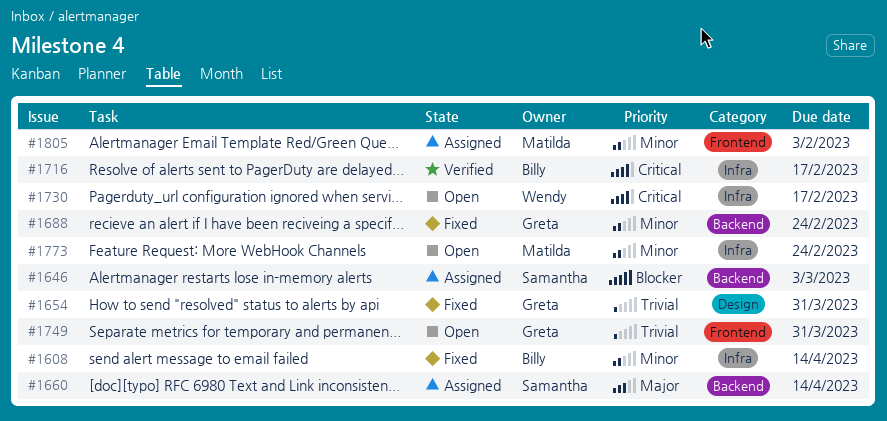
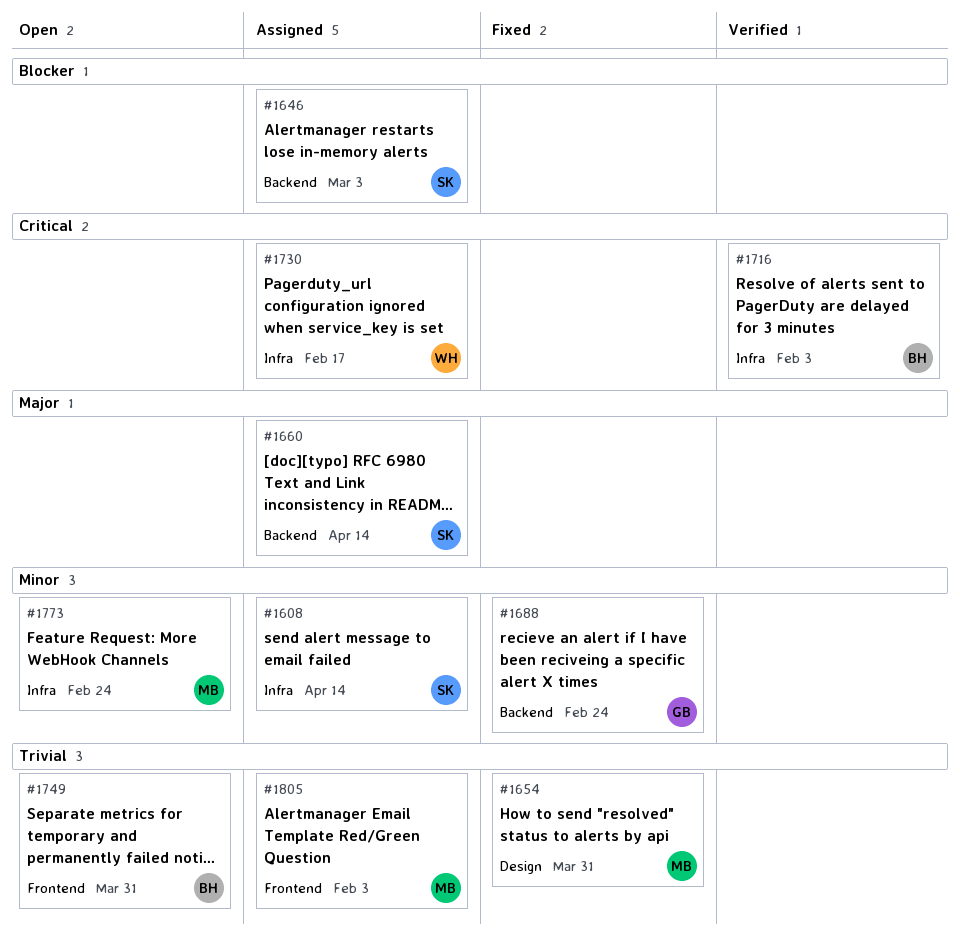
#1608, status: Fixed -> Assigned
#1608, owner: Billy -> Samantha
#1654, owner: Greta -> Matilda
#1716, due: Feb 17 -> Feb 3
#1730, status: Open -> Assigned
#1749, owner: Greta -> Billy
#1805, priority: Minor -> Trivial

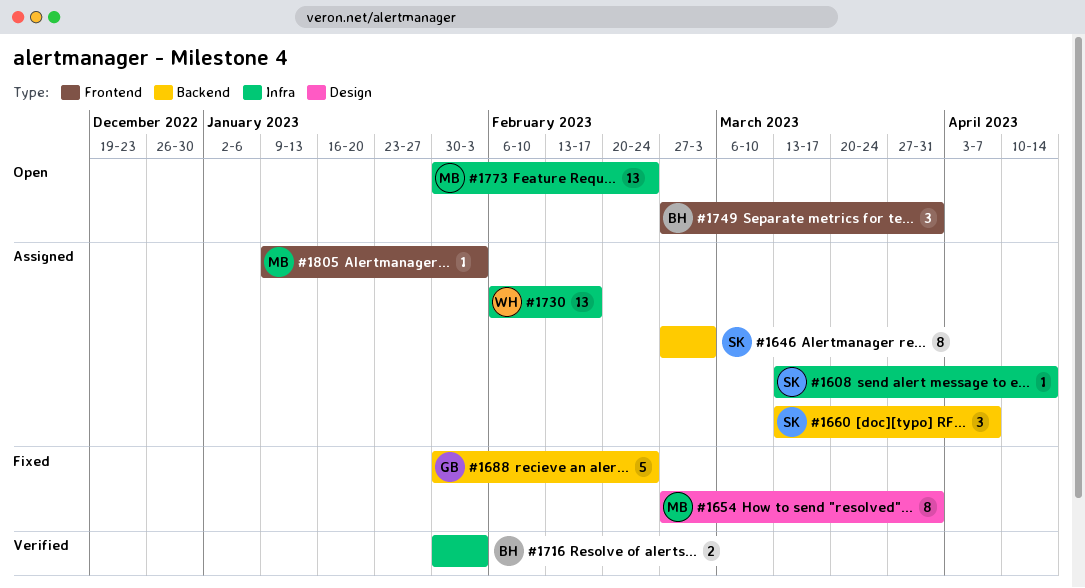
#1660, due: Apr 14 -> Apr 7

